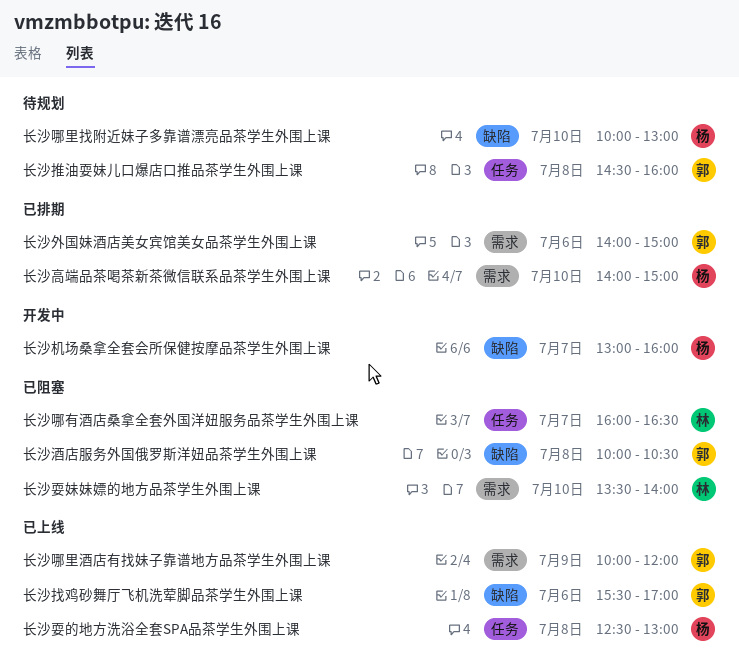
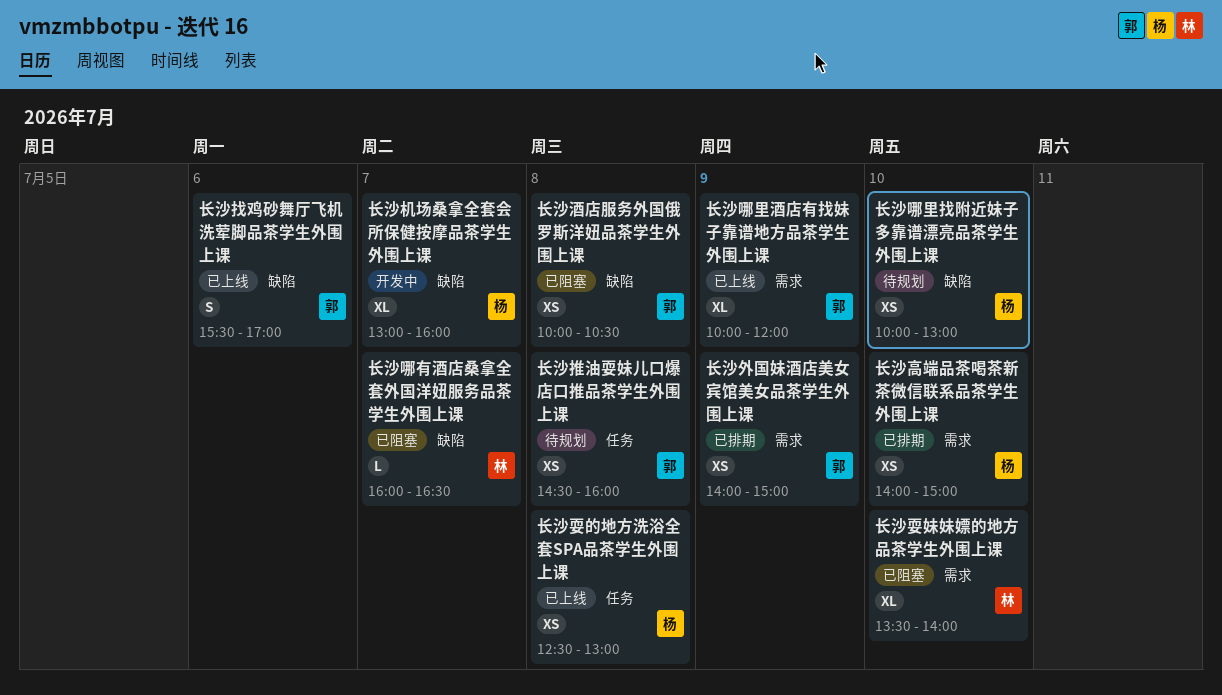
长沙哪有酒店桑拿全套外国洋妞服务品茶学生外围上课, label: 任务 -> 缺陷
长沙外国妹酒店美女宾馆美女品茶学生外围上课, day: Jul 6 -> Jul 9

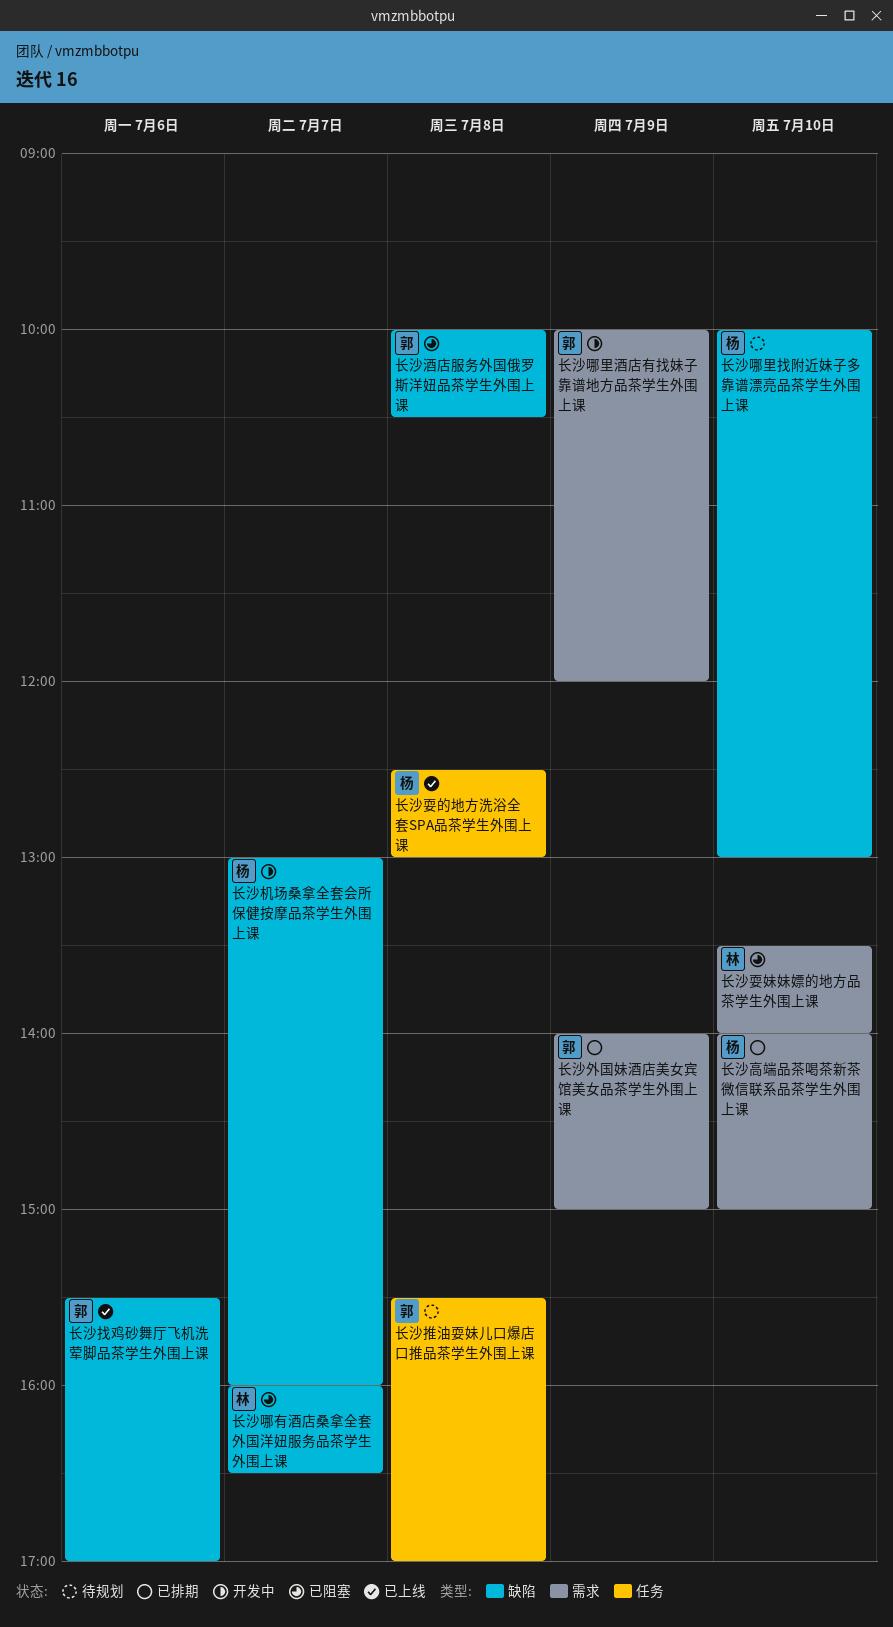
长沙哪里酒店有找妹子靠谱地方品茶学生外围上课, status: 已上线 -> 开发中
长沙推油耍妹儿口爆店口推品茶学生外围上课, begins: 14:30 -> 15:30
长沙推油耍妹儿口爆店口推品茶学生外围上课, ends: 16:00 -> 17:00

